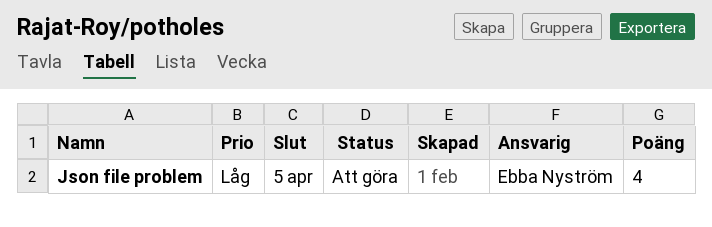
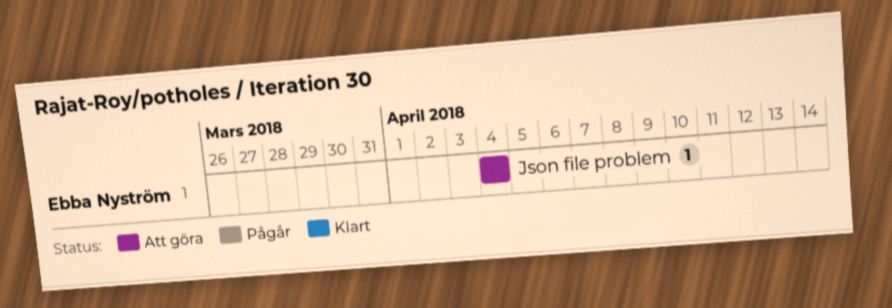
Json file problem, estimate: 4 -> 1
Json file problem, due: Apr 5 -> Apr 4

